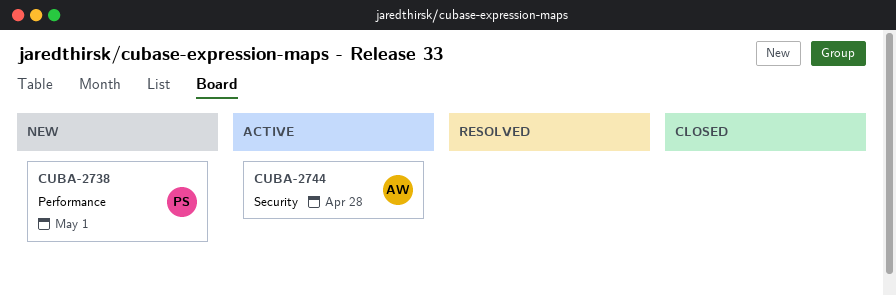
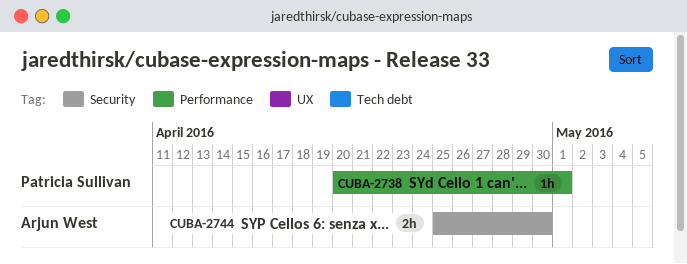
CUBA-2744, due: Apr 28 -> Apr 30

